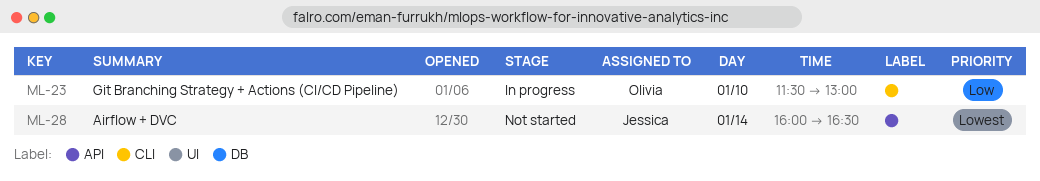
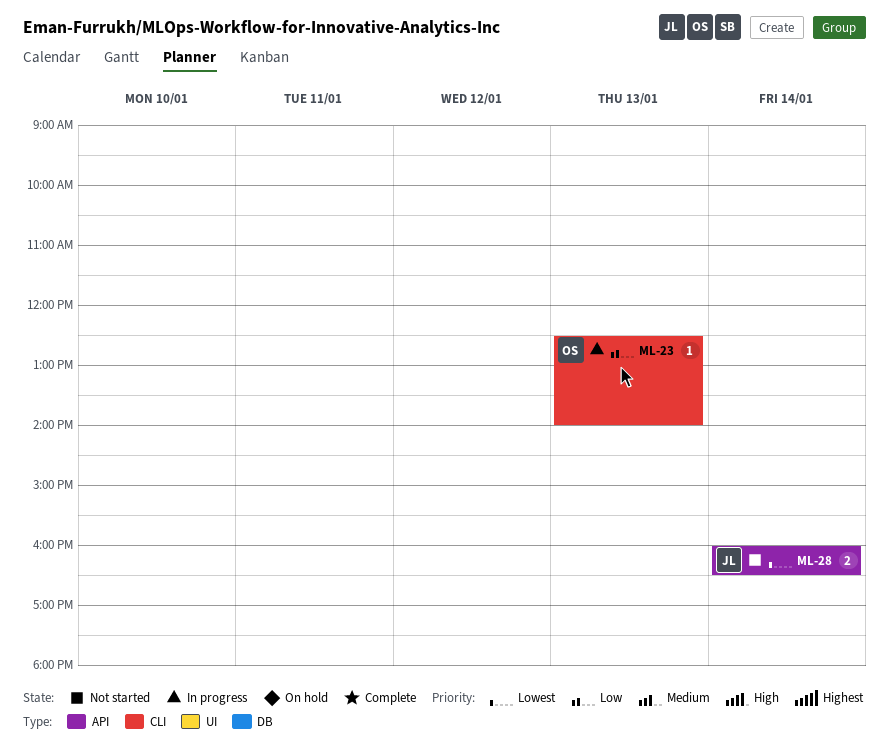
ML-23, day: Jan 10 -> Jan 13
ML-23, begins: 11:30 -> 12:30
ML-23, ends: 13:00 -> 14:00

